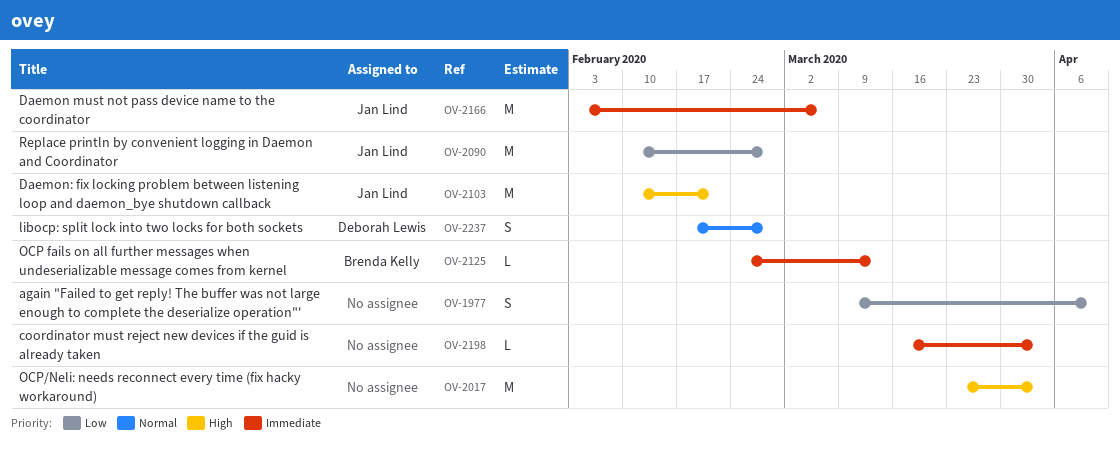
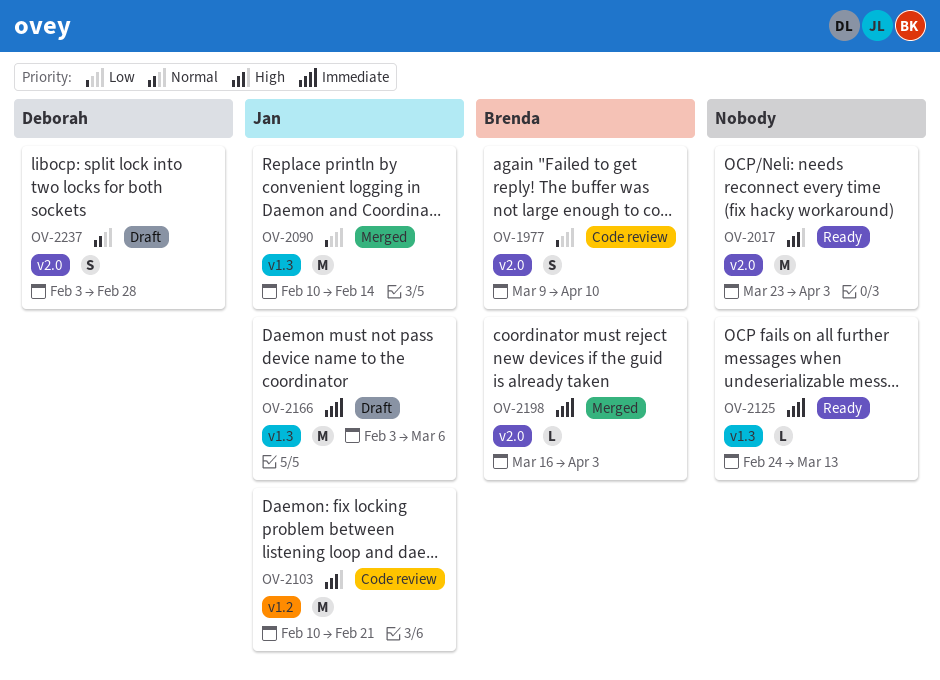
OV-1977, owner: none -> Brenda Kelly
OV-2090, due: Feb 28 -> Feb 14
OV-2125, owner: Brenda Kelly -> none
OV-2198, owner: none -> Brenda Kelly
OV-2237, start: Feb 17 -> Feb 3

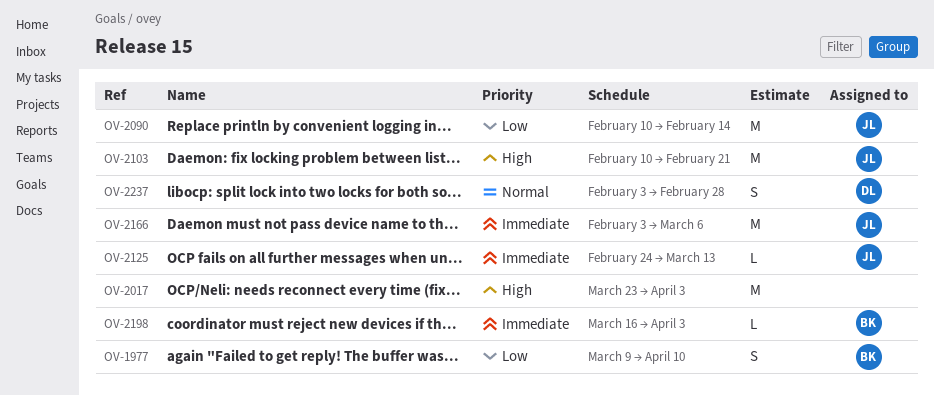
OV-2125, owner: none -> Jan

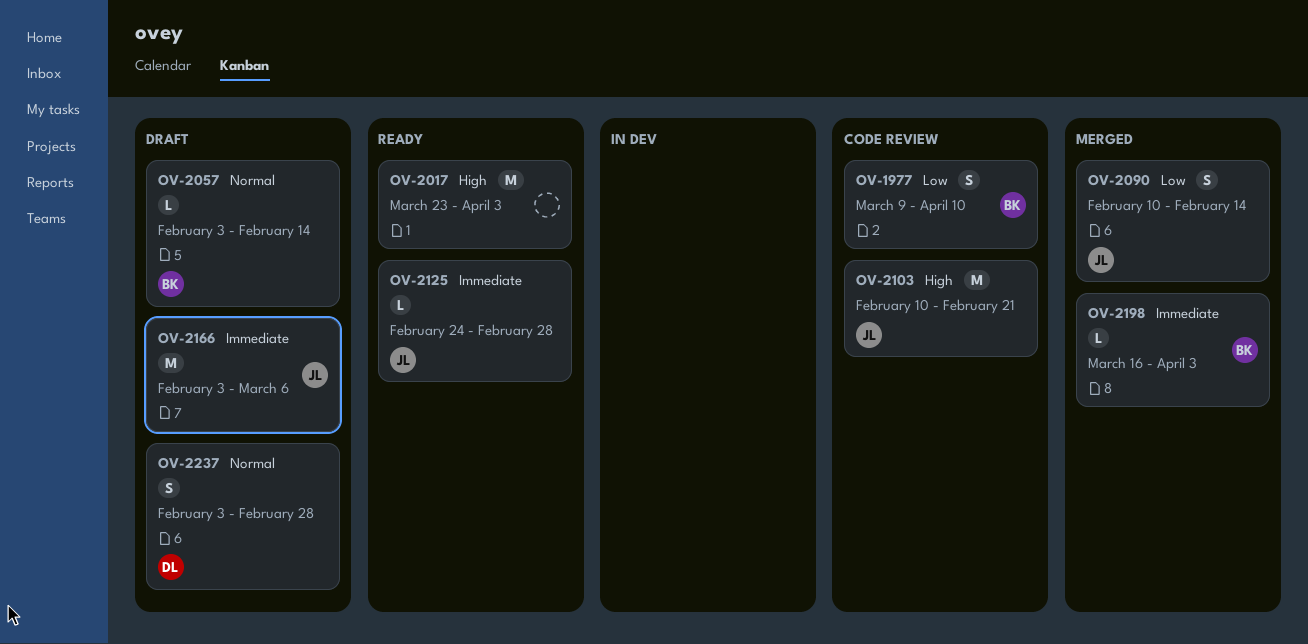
OV-2057: none -> present
OV-2090, estimate: M -> S
OV-2125, due: Mar 13 -> Feb 28

